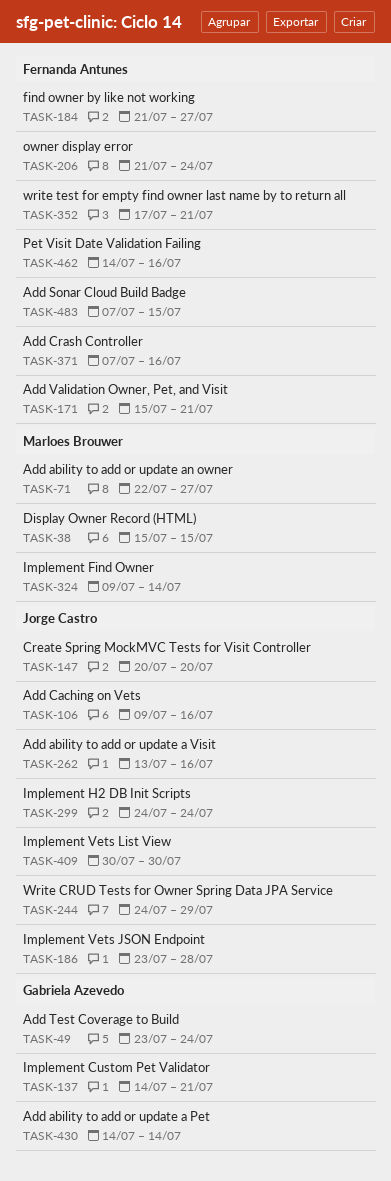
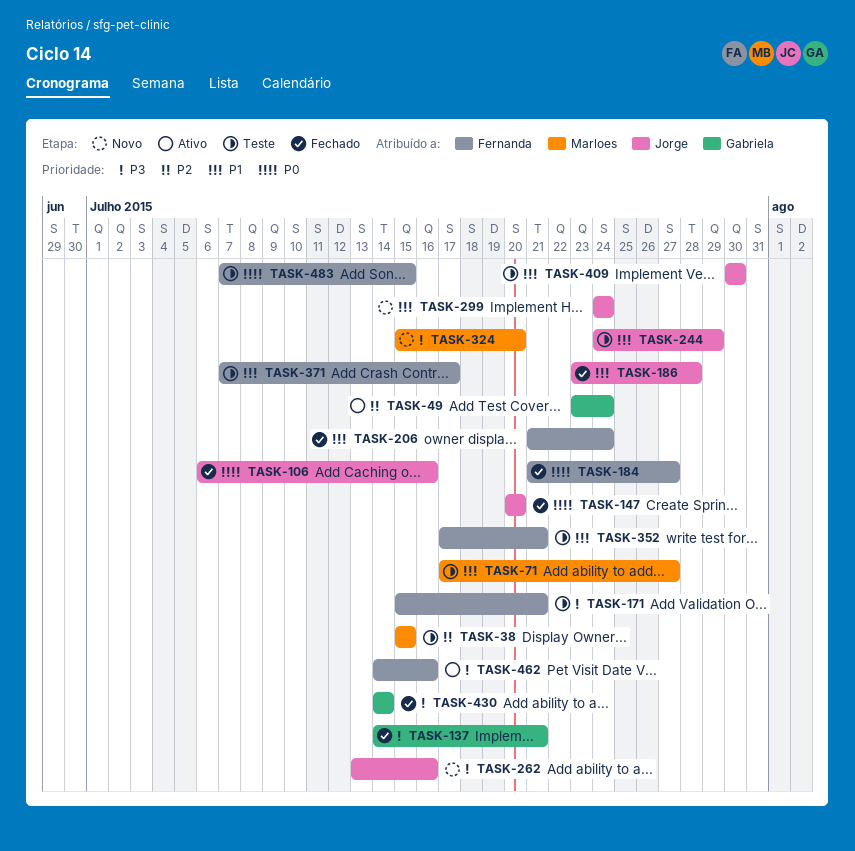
TASK-71, start: Jul 22 -> Jul 17
TASK-106, start: Jul 9 -> Jul 6
TASK-324, start: Jul 9 -> Jul 15
TASK-324, due: Jul 14 -> Jul 20
TASK-371, due: Jul 16 -> Jul 17

